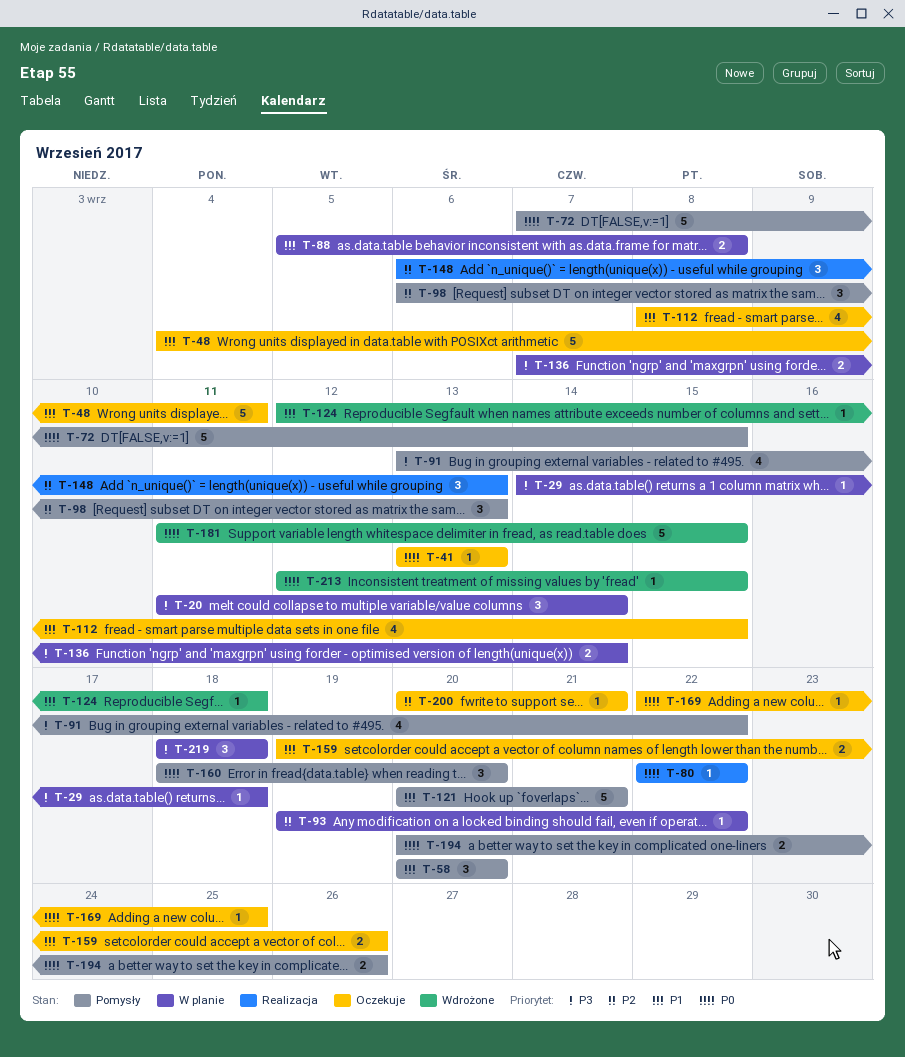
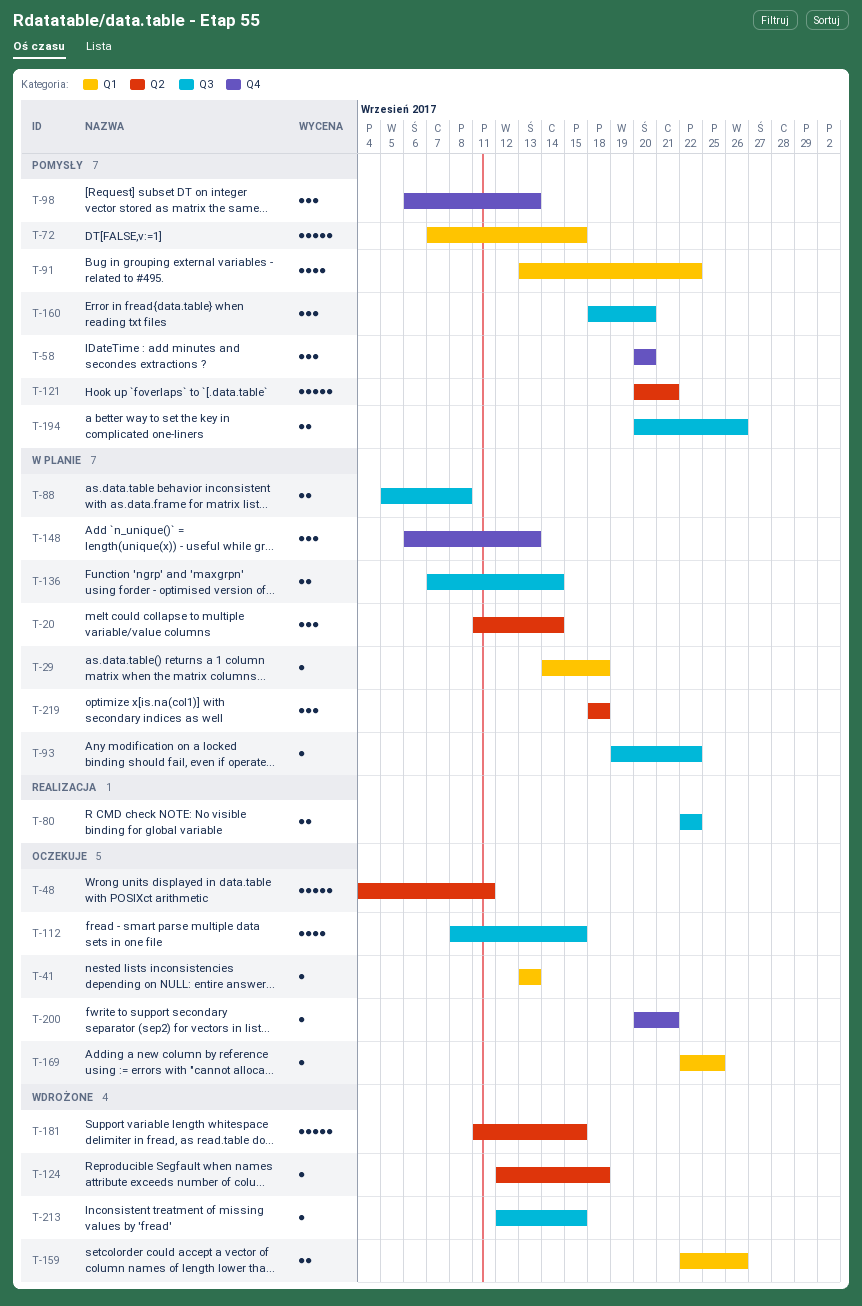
T-80, estimate: 1 -> 2
T-148, status: Realizacja -> W planie
T-159, status: Oczekuje -> Wdrożone
T-159, start: Sep 19 -> Sep 22

